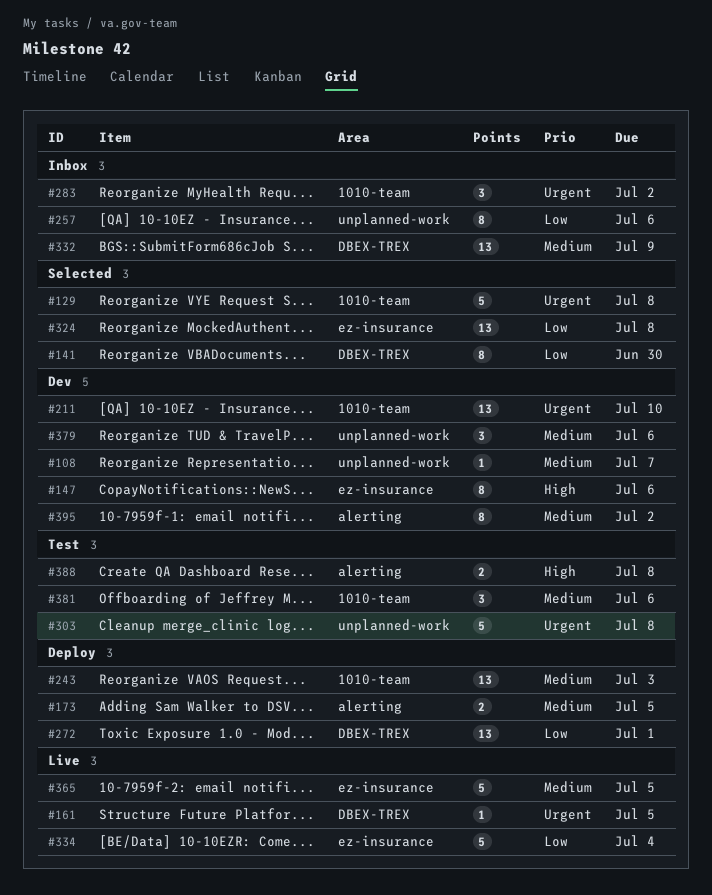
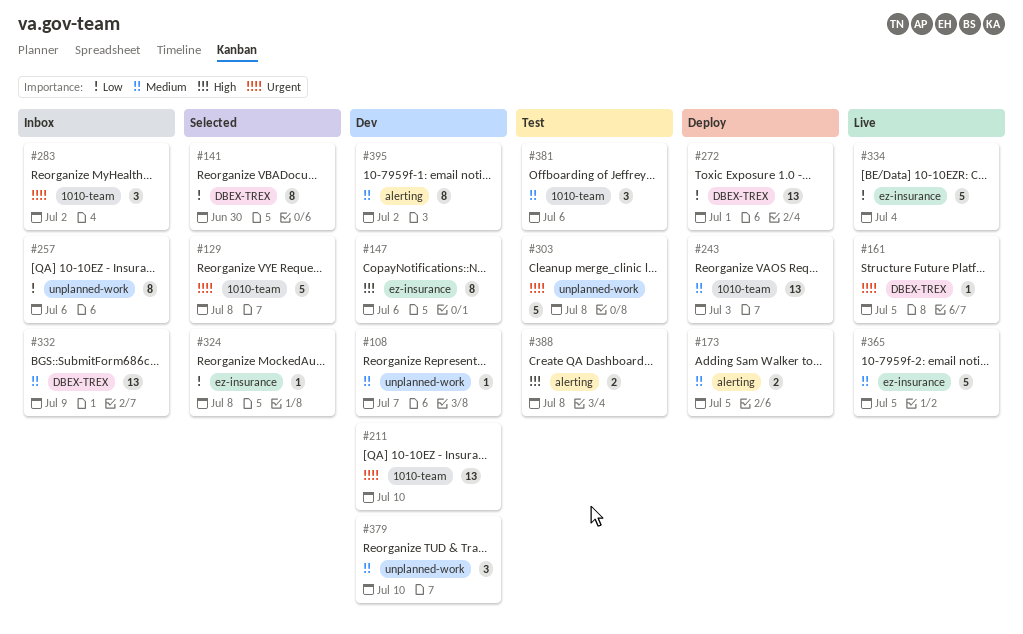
#324, estimate: 13 -> 1
#379, due: Jul 6 -> Jul 10

